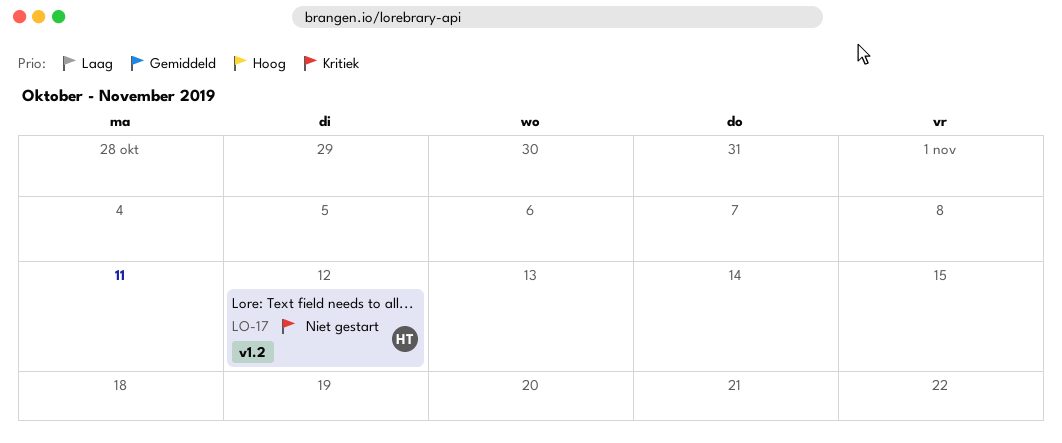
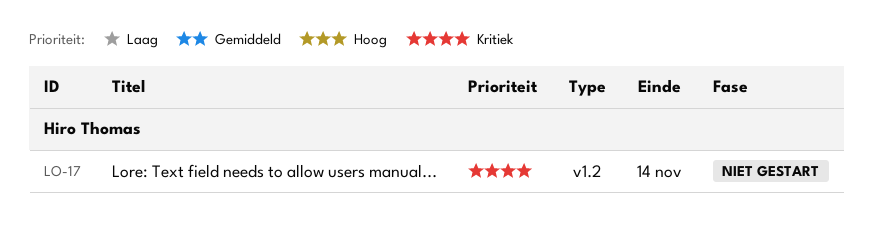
LO-17, due: Nov 12 -> Nov 14

